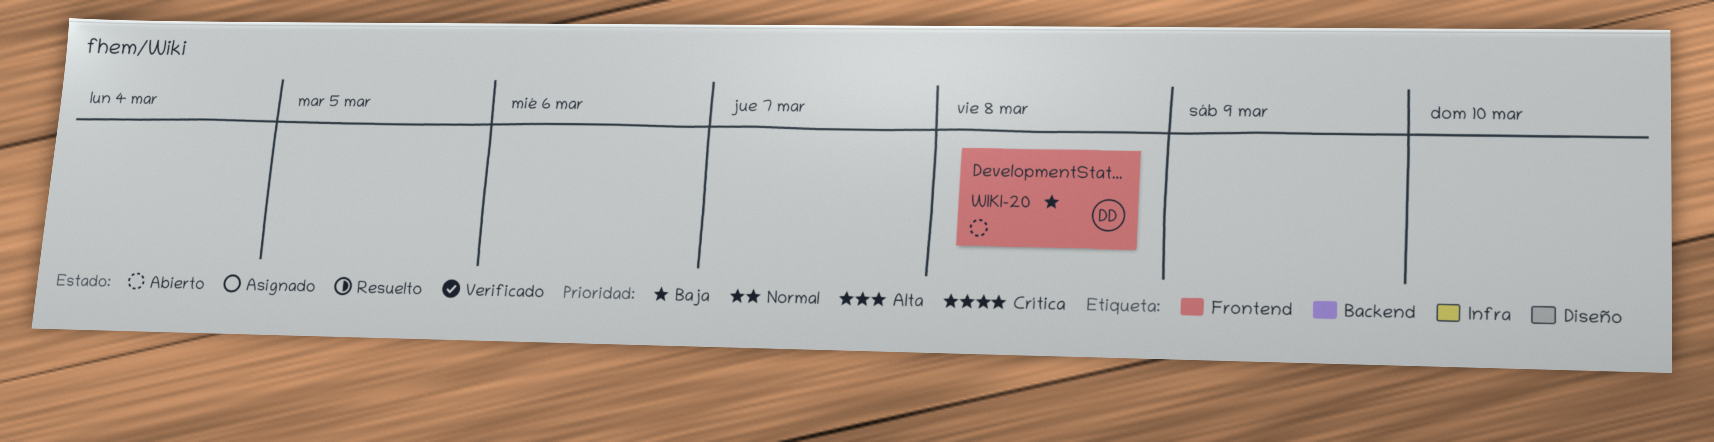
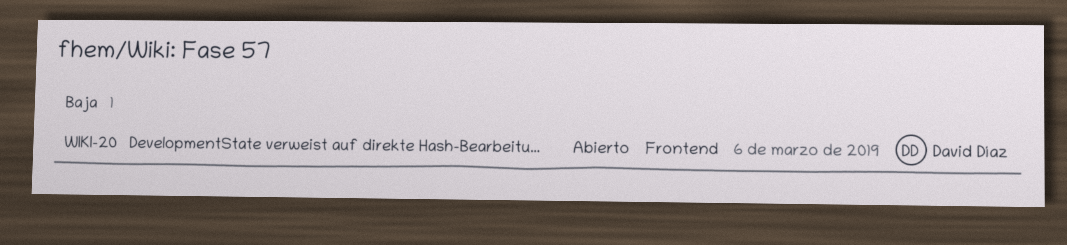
WIKI-20, due: Mar 8 -> Mar 6

